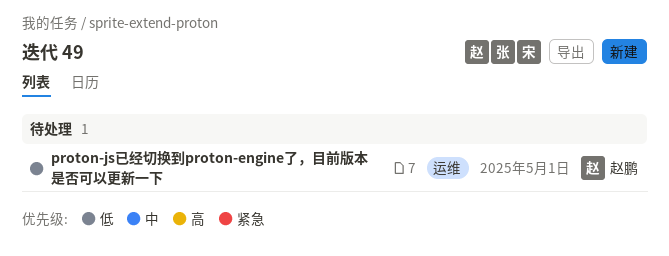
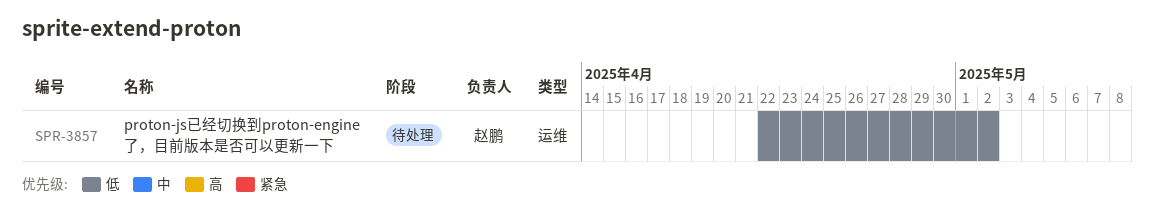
proton-js已经切换到proton-engine了，目前版本是否可以更新一下, due: May 1 -> May 2

